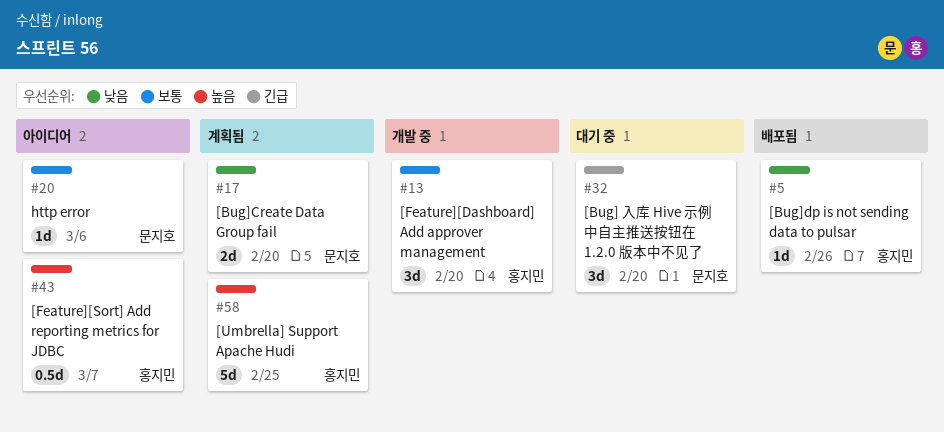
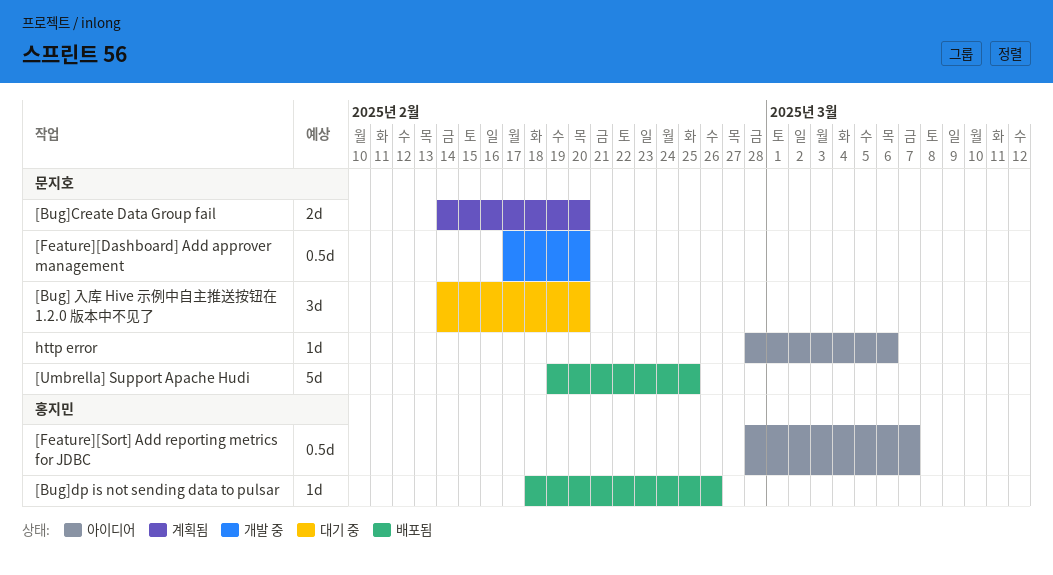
[Feature][Dashboard] Add approver management, owner: 홍지민 -> 문지호
[Feature][Dashboard] Add approver management, estimate: 3d -> 0.5d
[Umbrella] Support Apache Hudi, status: 계획됨 -> 배포됨
[Umbrella] Support Apache Hudi, owner: 홍지민 -> 문지호

